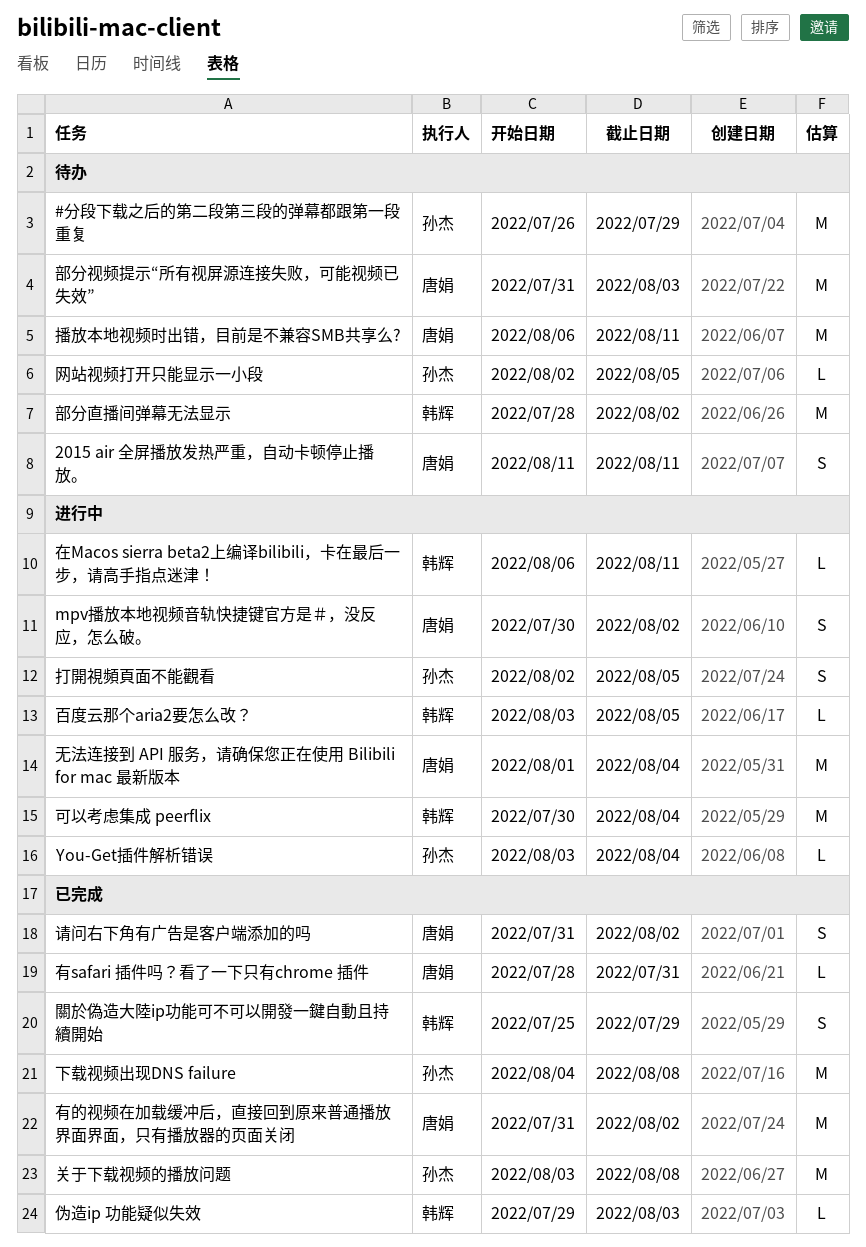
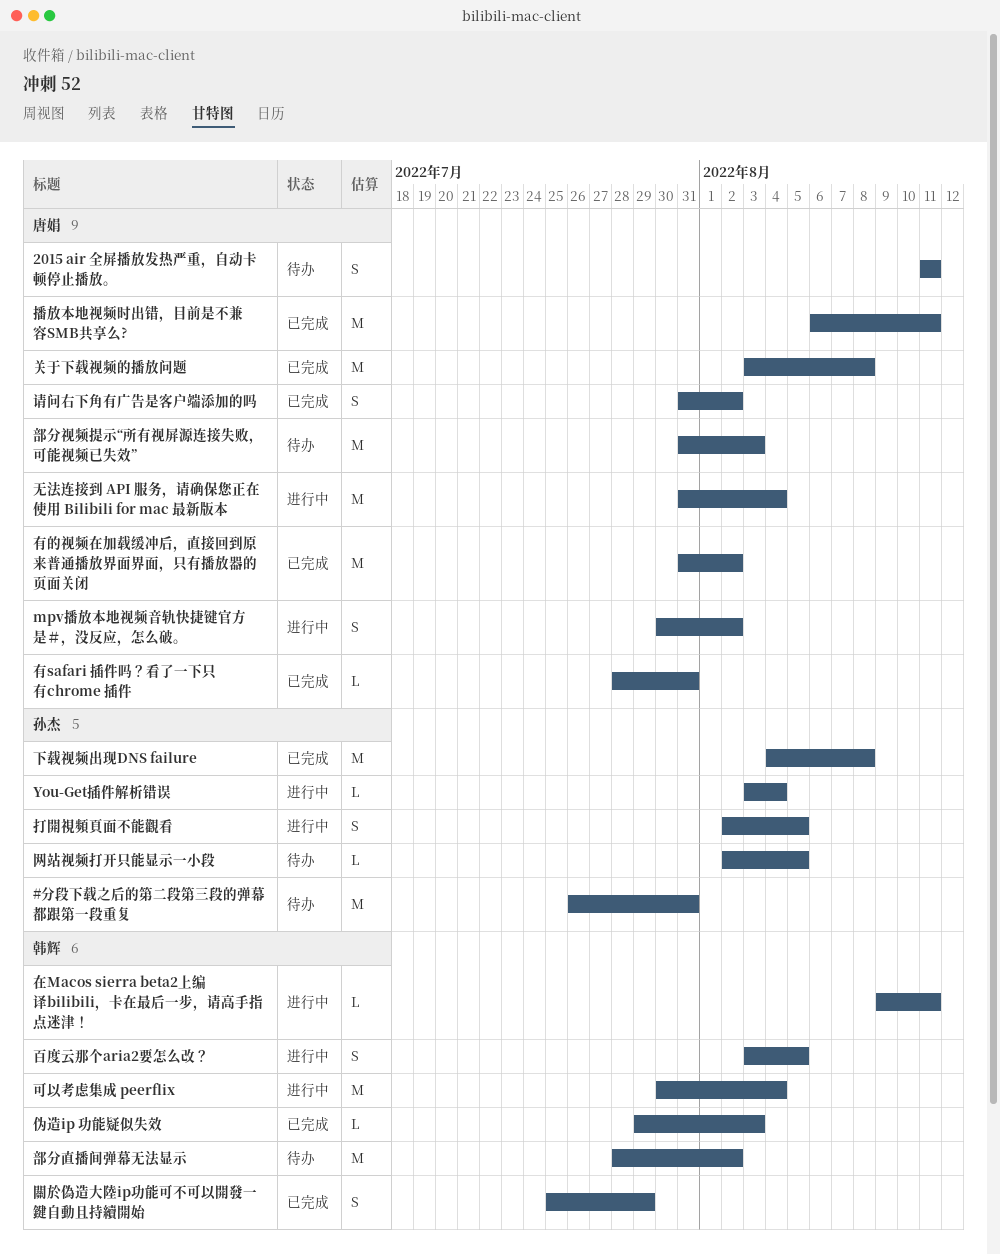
#分段下载之后的第二段第三段的弹幕都跟第一段重复, due: Jul 29 -> Jul 31
关于下载视频的播放问题, owner: 孙杰 -> 唐娟
在Macos sierra beta2上编译bilibili，卡在最后一步，请高手指点迷津！, start: Aug 6 -> Aug 9
播放本地视频时出错，目前是不兼容SMB共享么?, status: 待办 -> 已完成
无法连接到 API 服务，请确保您正在使用 Bilibili for mac 最新版本, start: Aug 1 -> Jul 31
百度云那个aria2要怎么改？, estimate: L -> S

